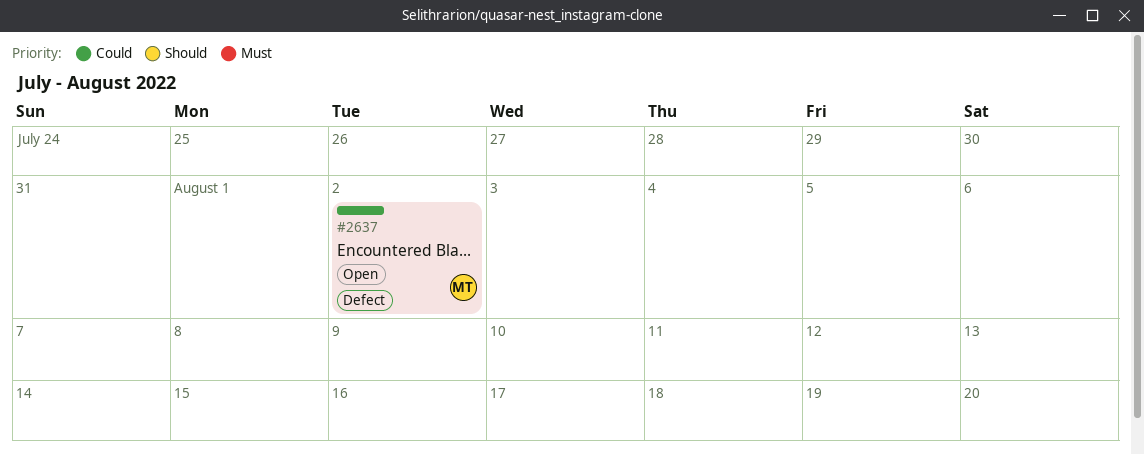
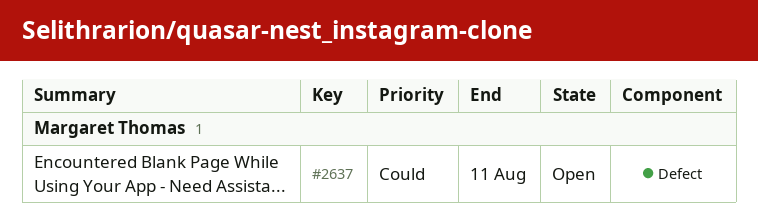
#2637, due: Aug 2 -> Aug 11

